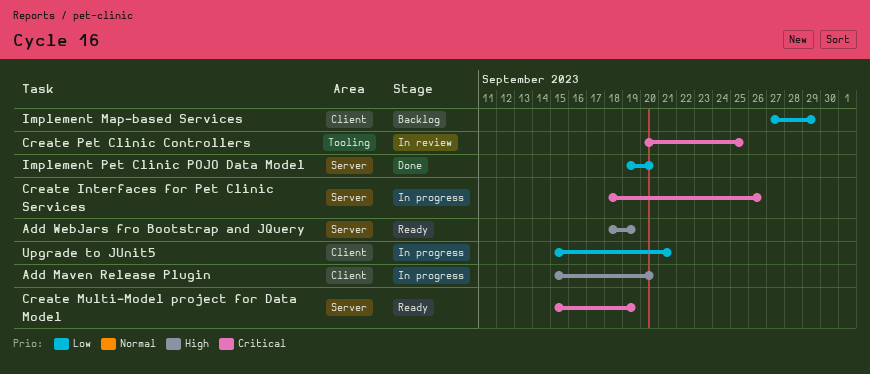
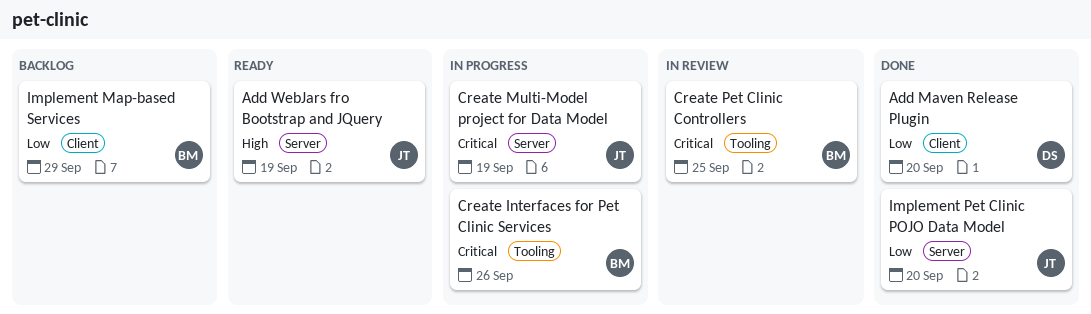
Add Maven Release Plugin, status: In progress -> Done
Add Maven Release Plugin, priority: High -> Low
Create Interfaces for Pet Clinic Services, label: Server -> Tooling
Create Multi-Model project for Data Model, status: Ready -> In progress
Upgrade to JUnit5: present -> none

